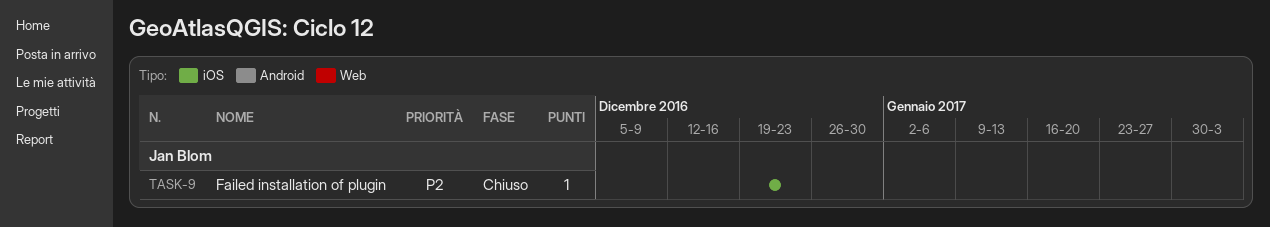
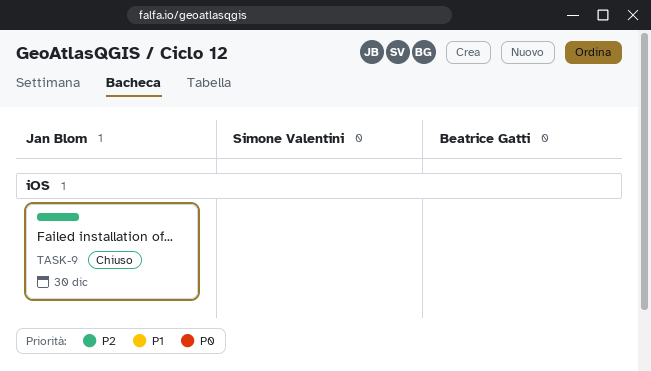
TASK-9, due: Dec 23 -> Dec 30

